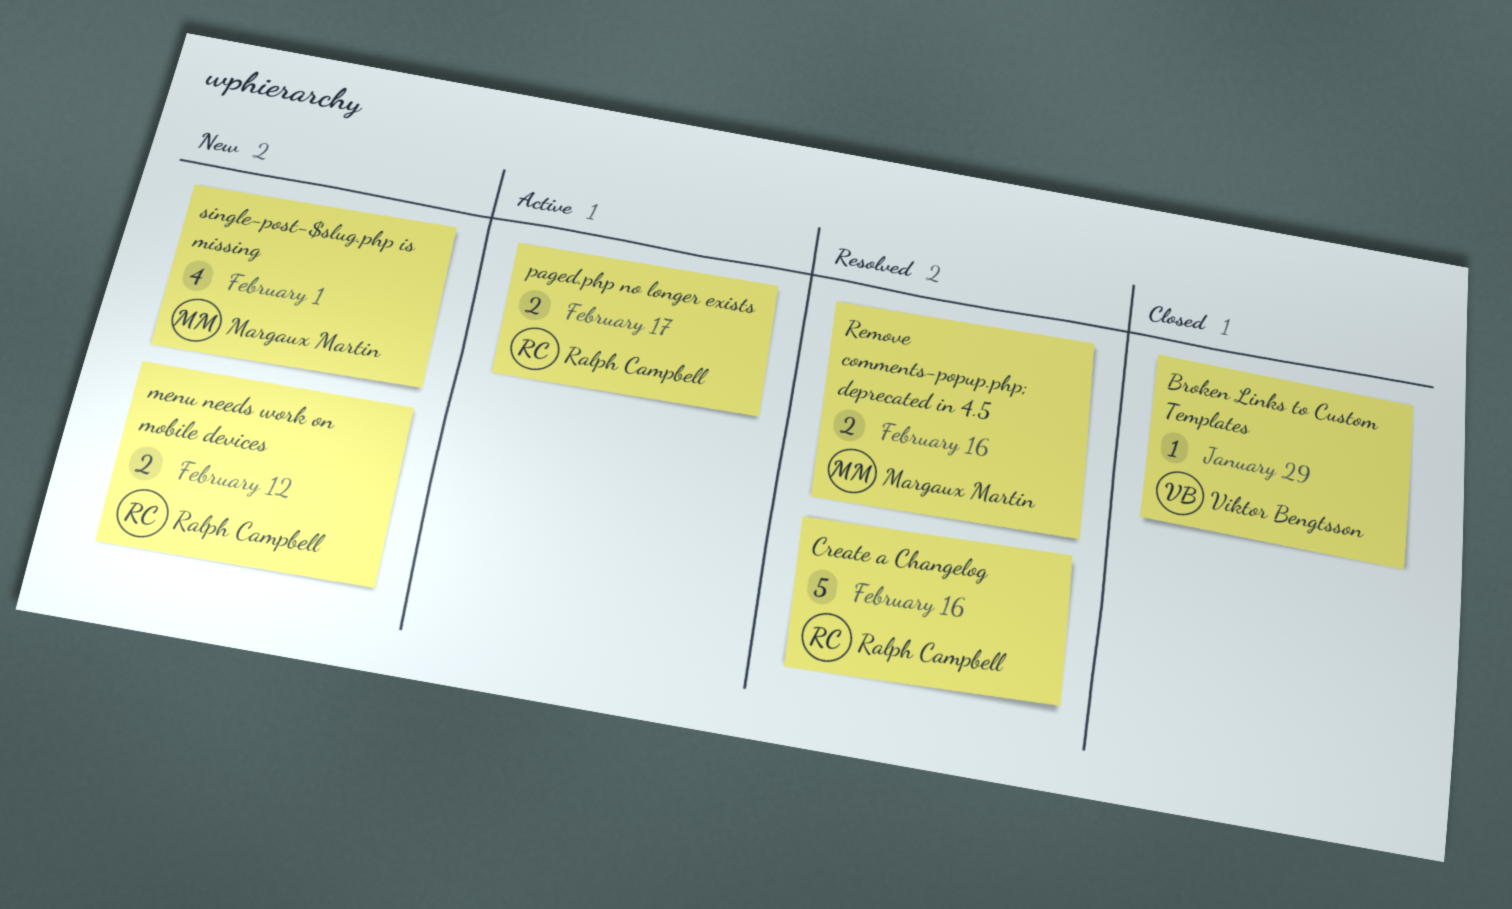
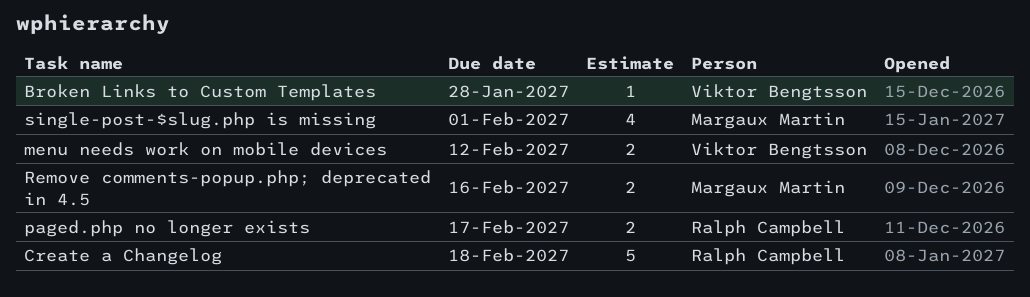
Broken Links to Custom Templates, due: Jan 29 -> Jan 28
Create a Changelog, due: Feb 16 -> Feb 18
menu needs work on mobile devices, owner: Ralph Campbell -> Viktor Bengtsson

